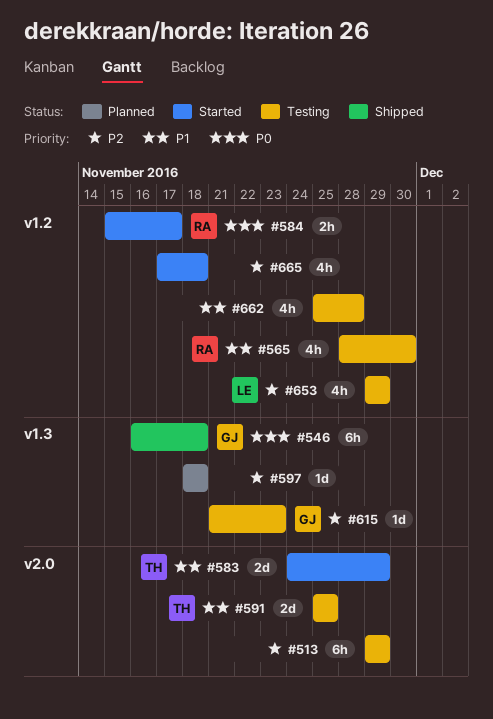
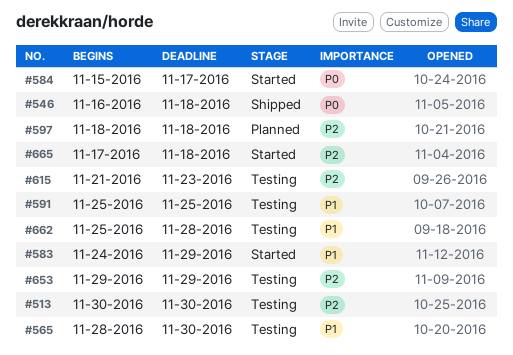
#513, start: Nov 29 -> Nov 30
#513, due: Nov 29 -> Nov 30

